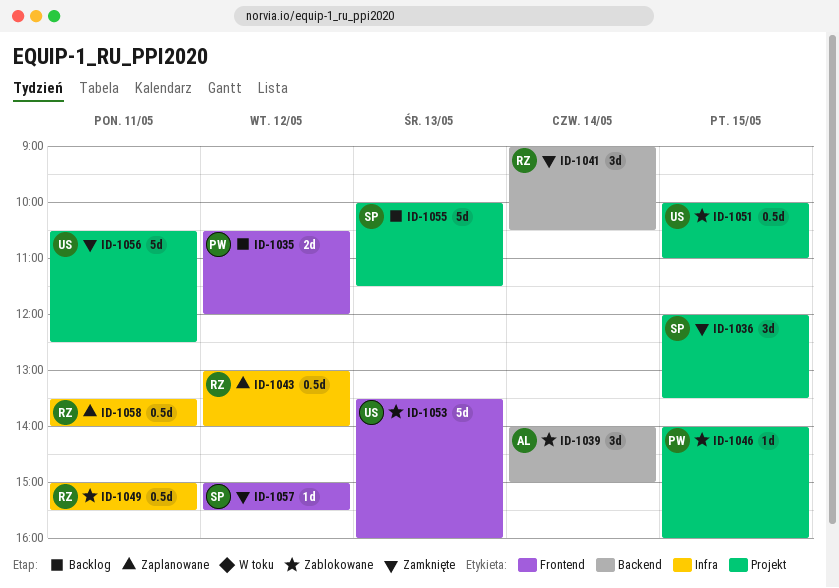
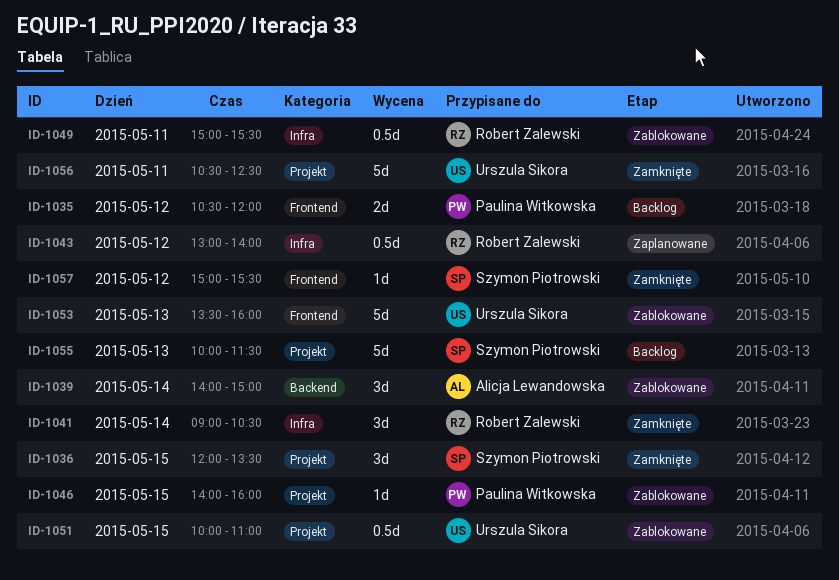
ID-1041, label: Backend -> Infra
ID-1058: present -> none

